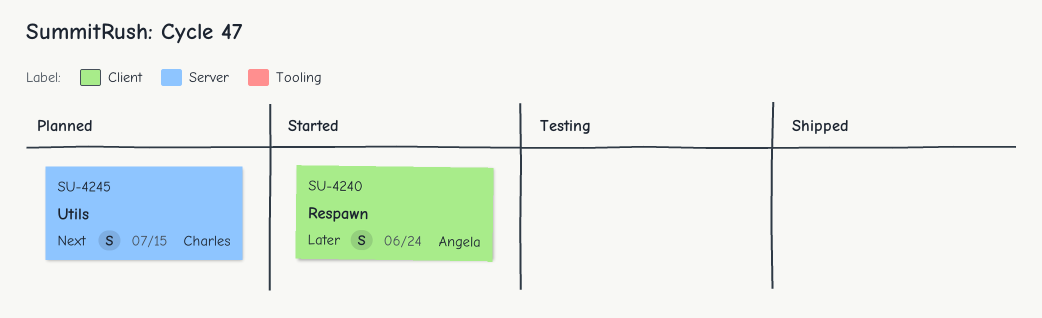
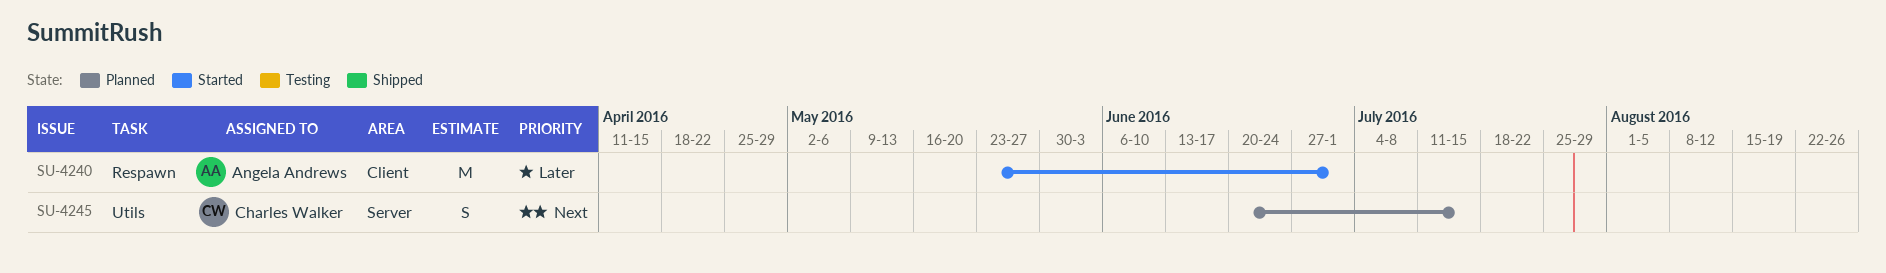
SU-4240, estimate: S -> M
SU-4240, due: Jun 24 -> Jul 1

